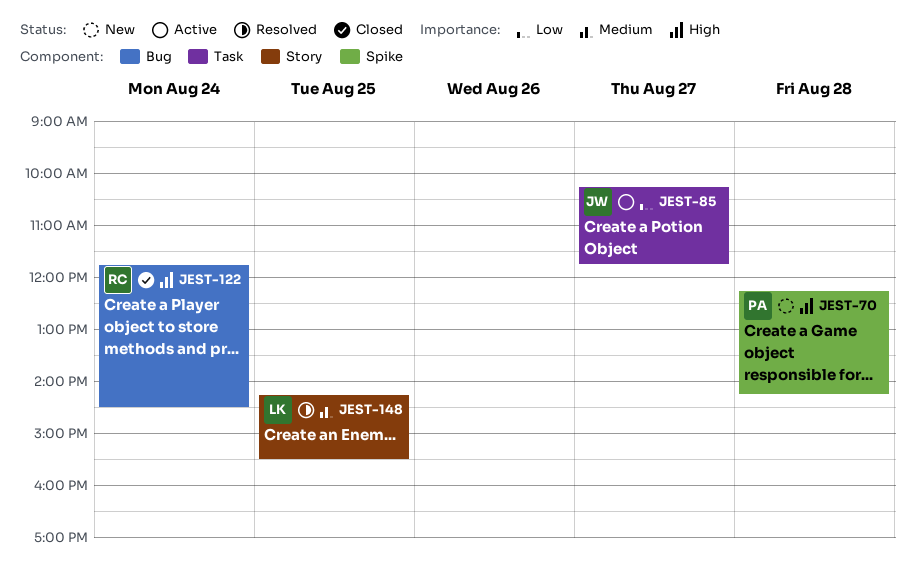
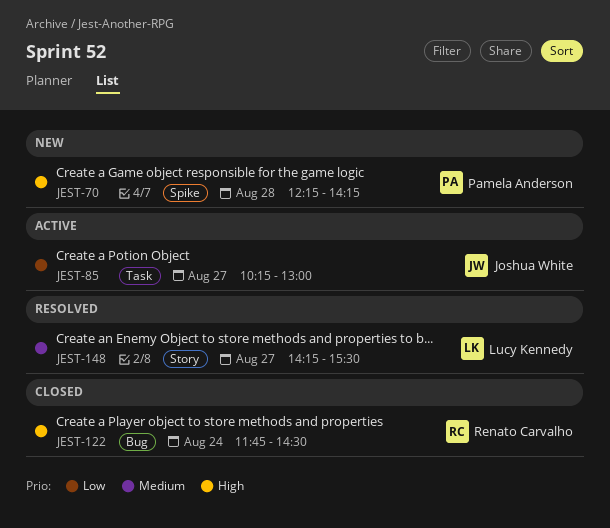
JEST-85, ends: 11:45 -> 13:00
JEST-148, day: Aug 25 -> Aug 27

